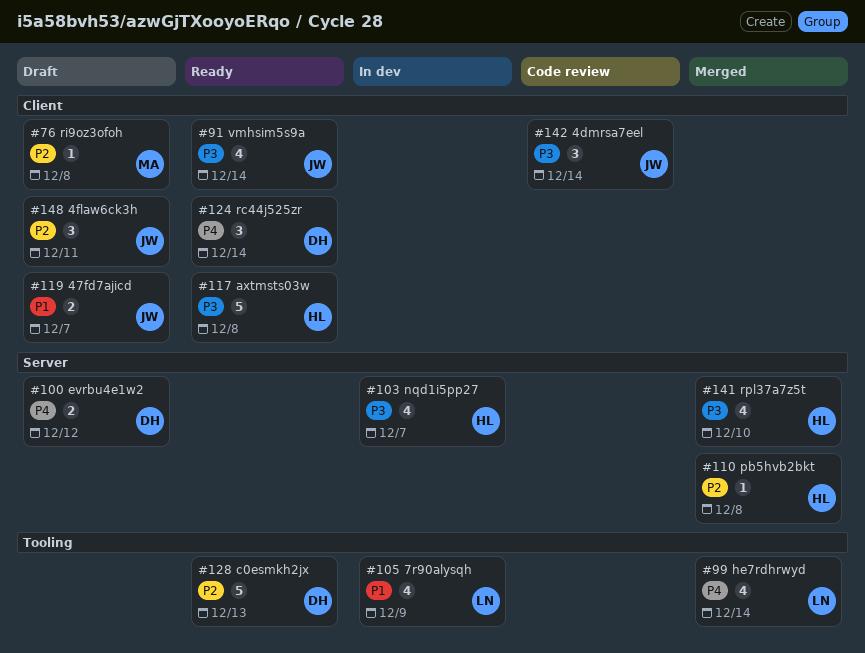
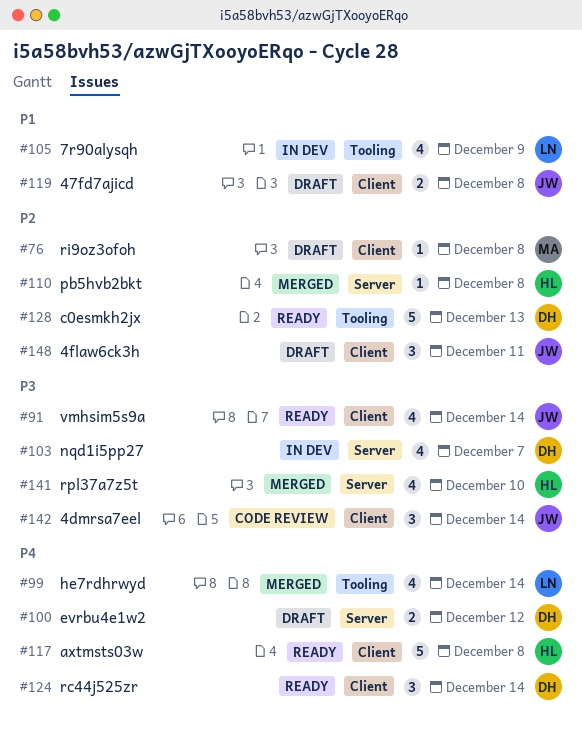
#103, owner: HL -> DH
#117, priority: P3 -> P4
#119, due: Dec 7 -> Dec 8

